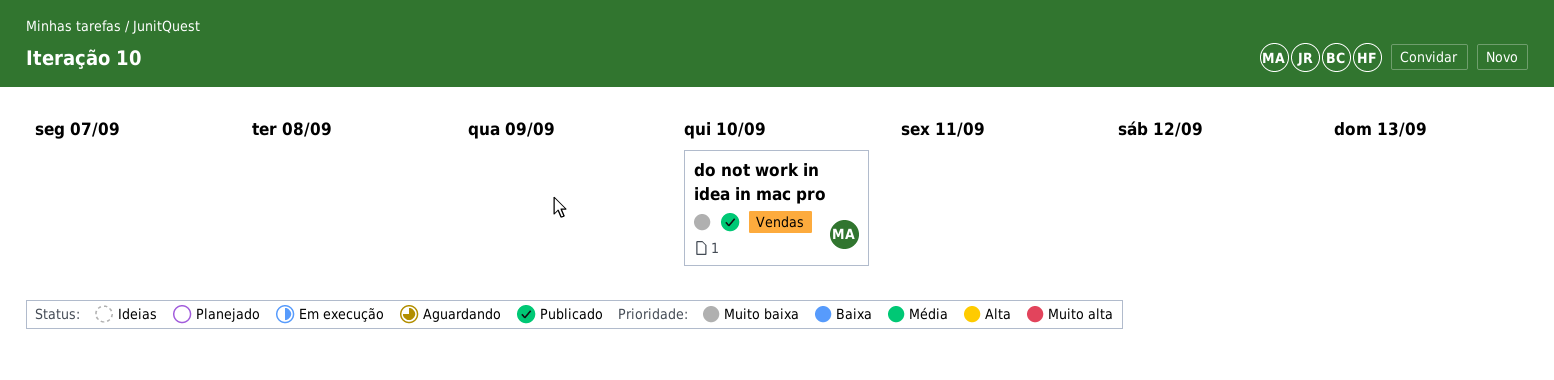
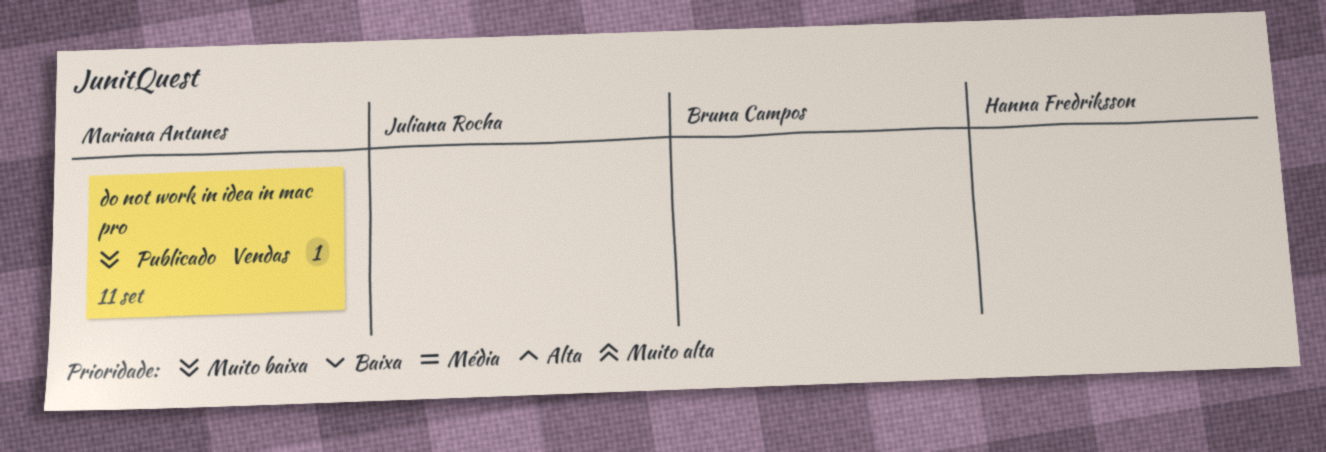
do not work in idea in mac pro, due: Sep 10 -> Sep 11

